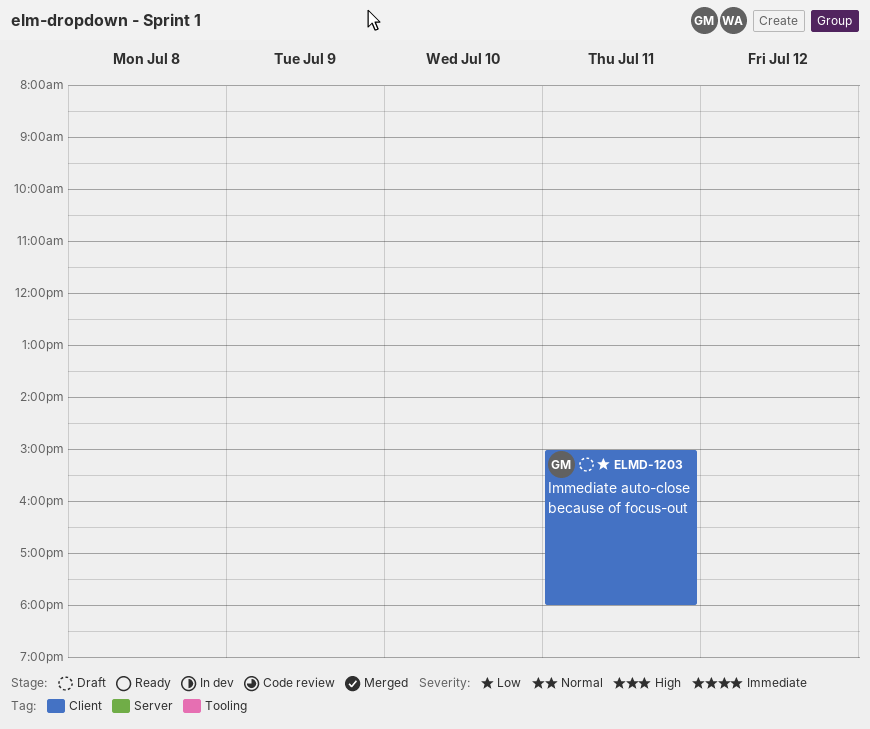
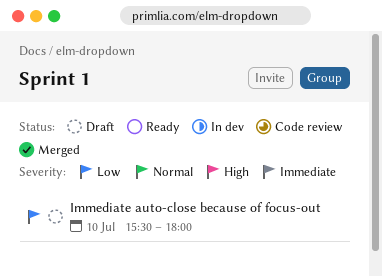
Immediate auto-close because of focus-out, day: Jul 11 -> Jul 10
Immediate auto-close because of focus-out, begins: 15:00 -> 15:30

